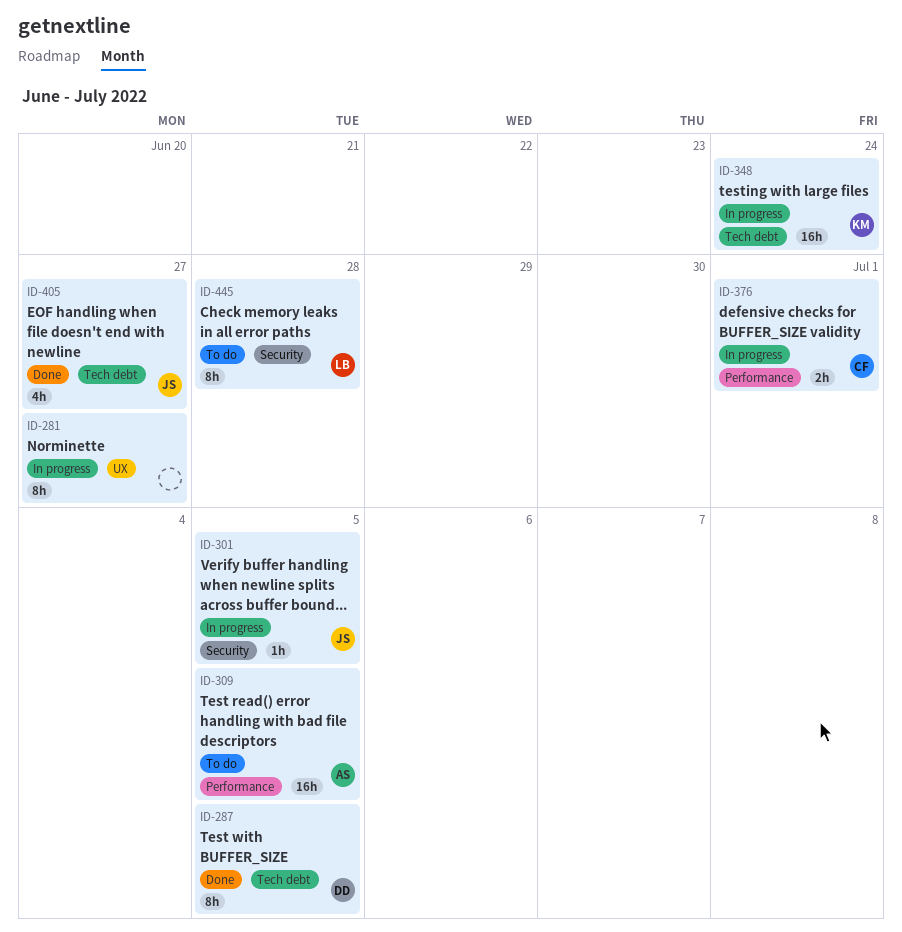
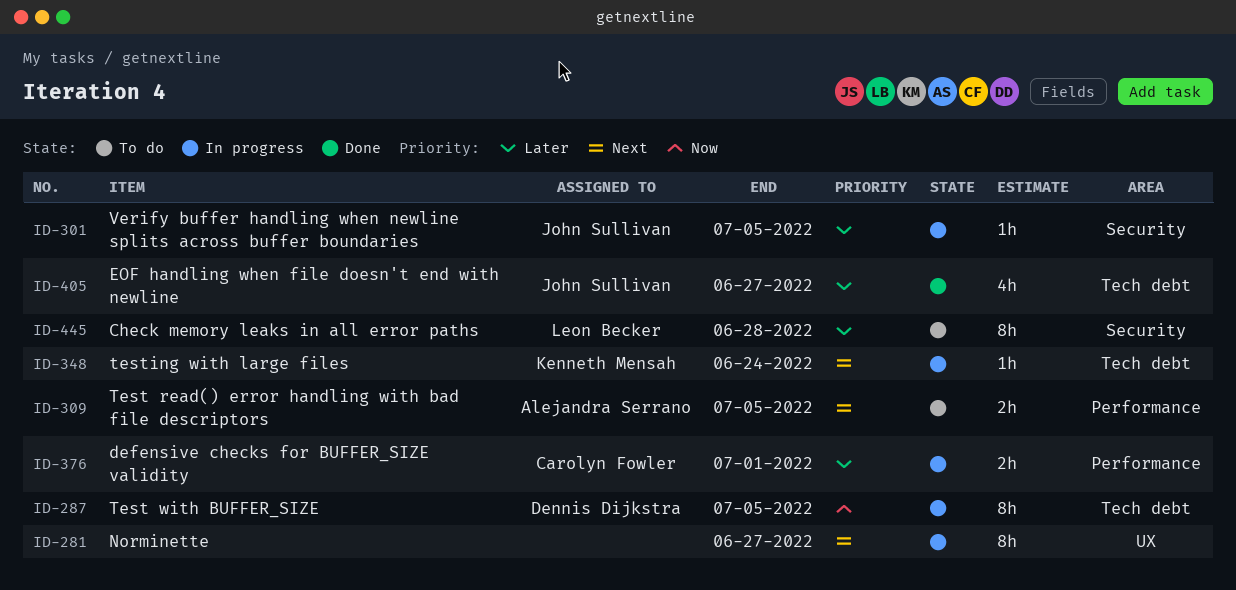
ID-287, status: Done -> In progress
ID-309, estimate: 16h -> 2h
ID-348, estimate: 16h -> 1h

